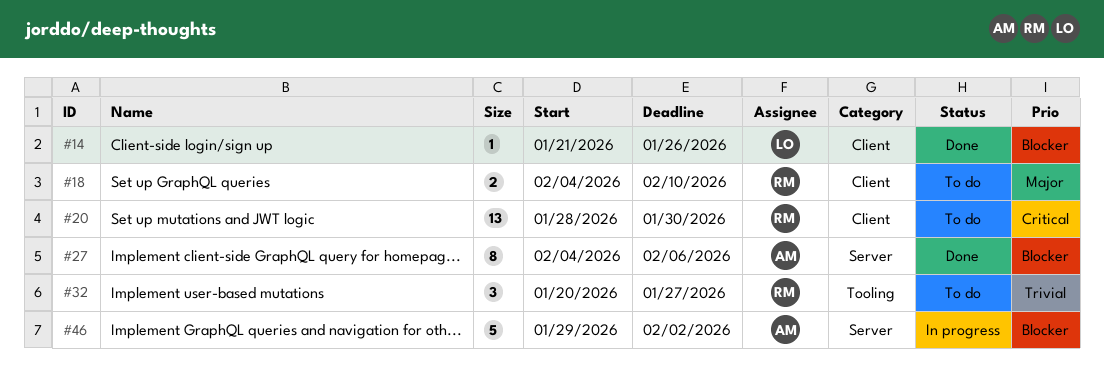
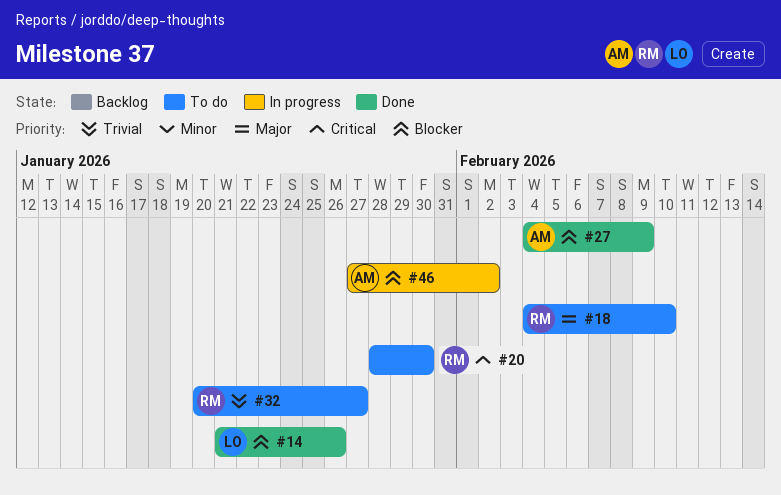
#27, due: Feb 6 -> Feb 9
#46, start: Jan 29 -> Jan 27

